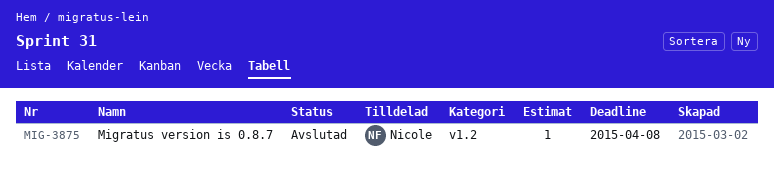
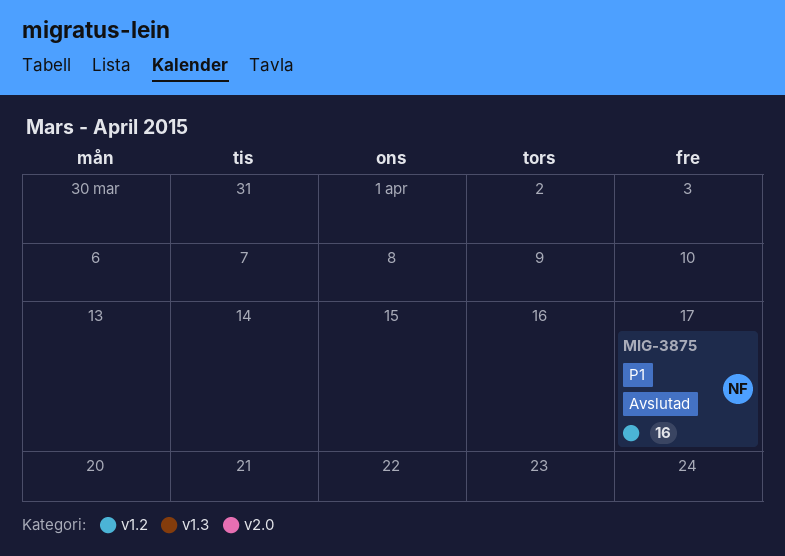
MIG-3875, estimate: 1 -> 16
MIG-3875, due: Apr 8 -> Apr 17

